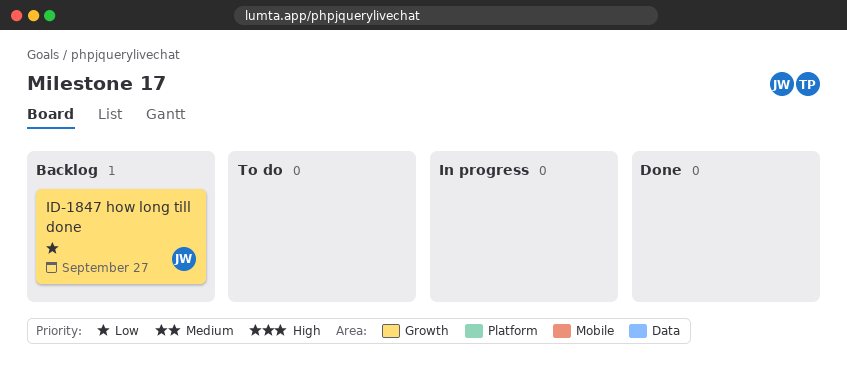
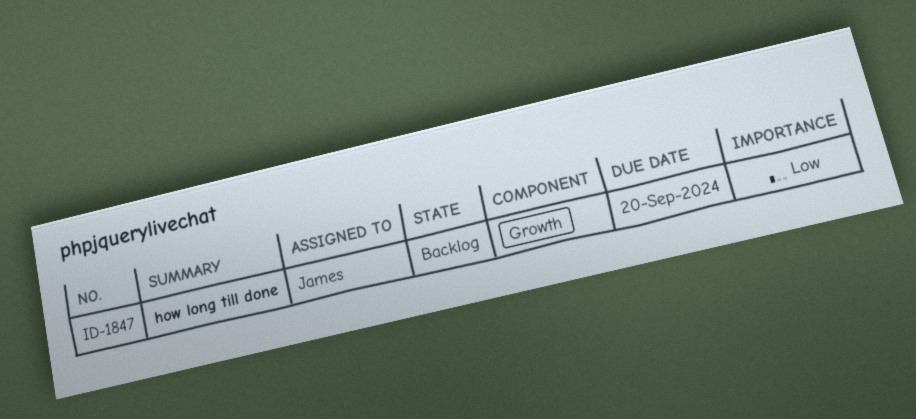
ID-1847, due: Sep 27 -> Sep 20

